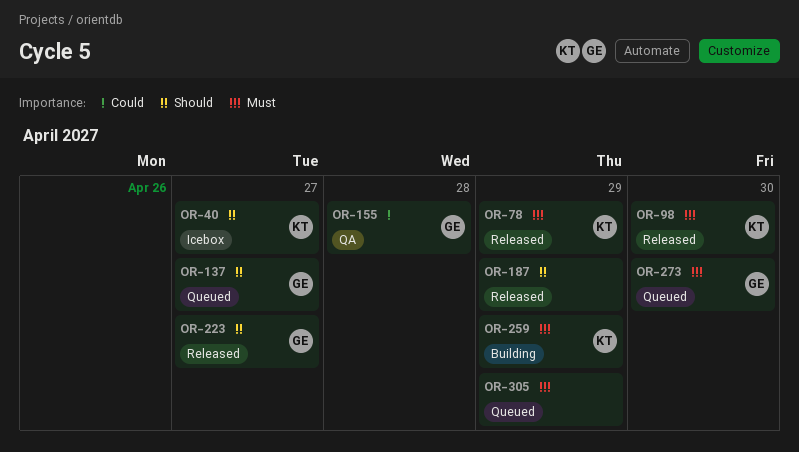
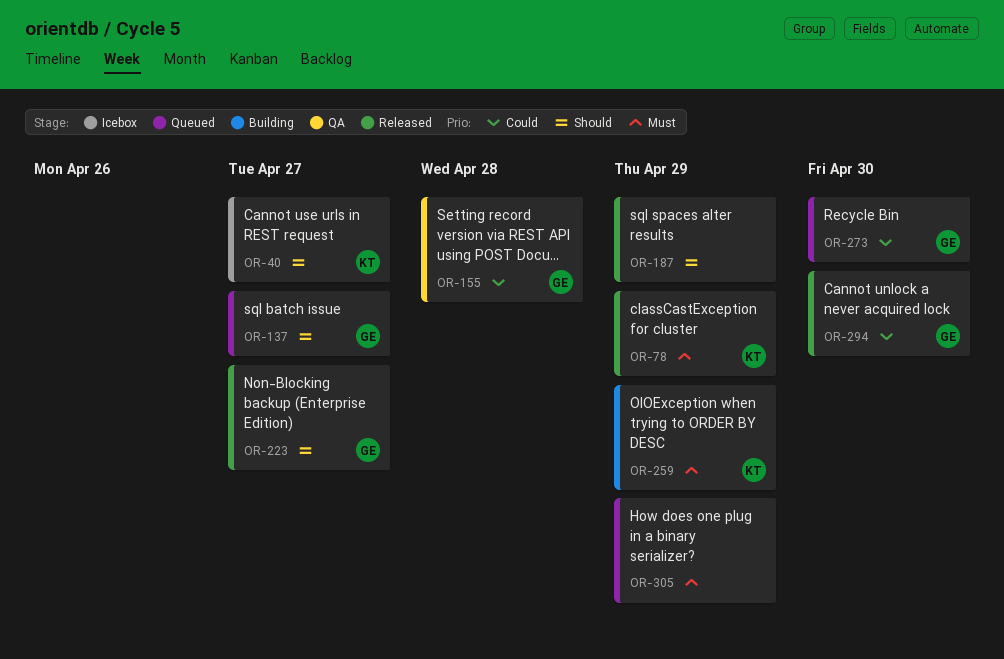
OR-98: present -> none
OR-273, priority: Must -> Could
OR-294: none -> present

